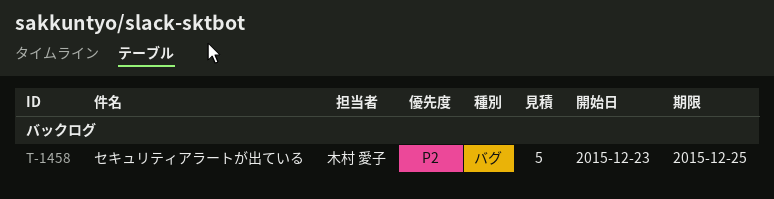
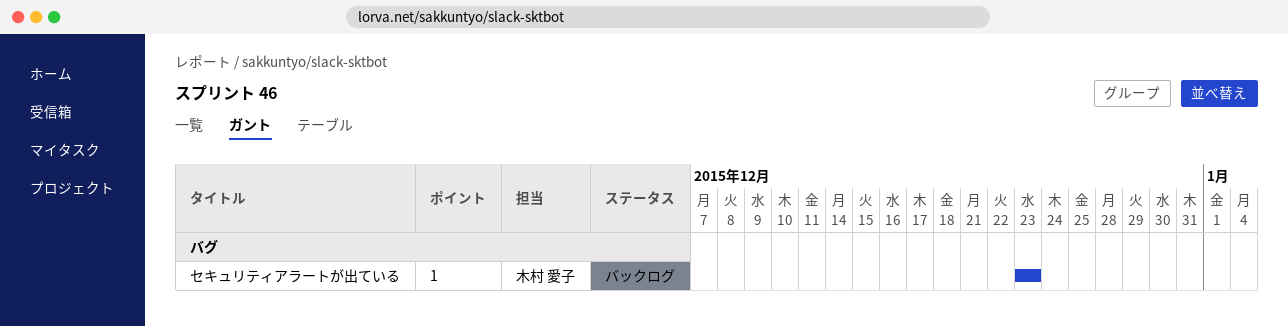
セキュリティアラートが出ている, estimate: 5 -> 1
セキュリティアラートが出ている, due: Dec 25 -> Dec 23

